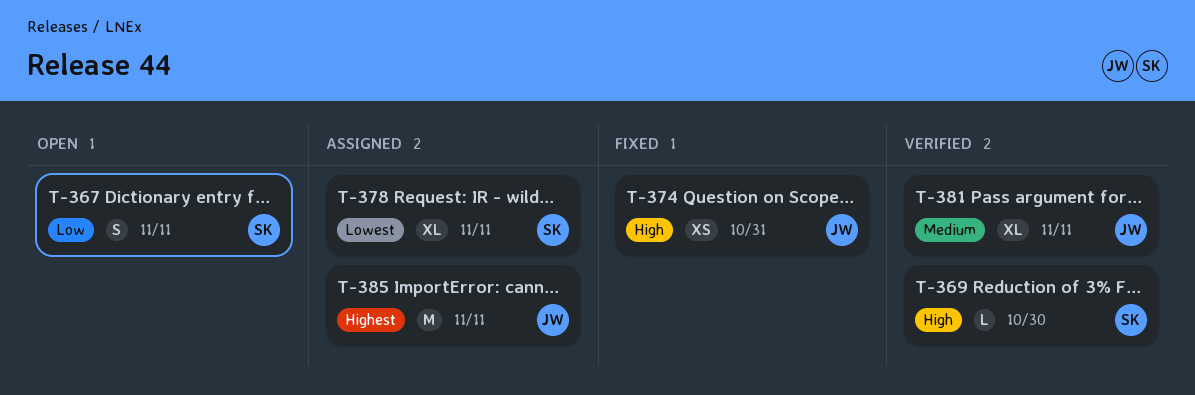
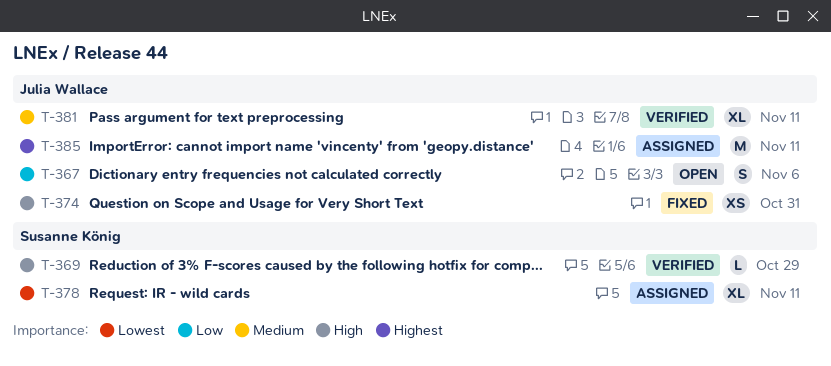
T-367, owner: Susanne König -> Julia Wallace
T-367, due: Nov 11 -> Nov 6
T-369, due: Oct 30 -> Oct 29

